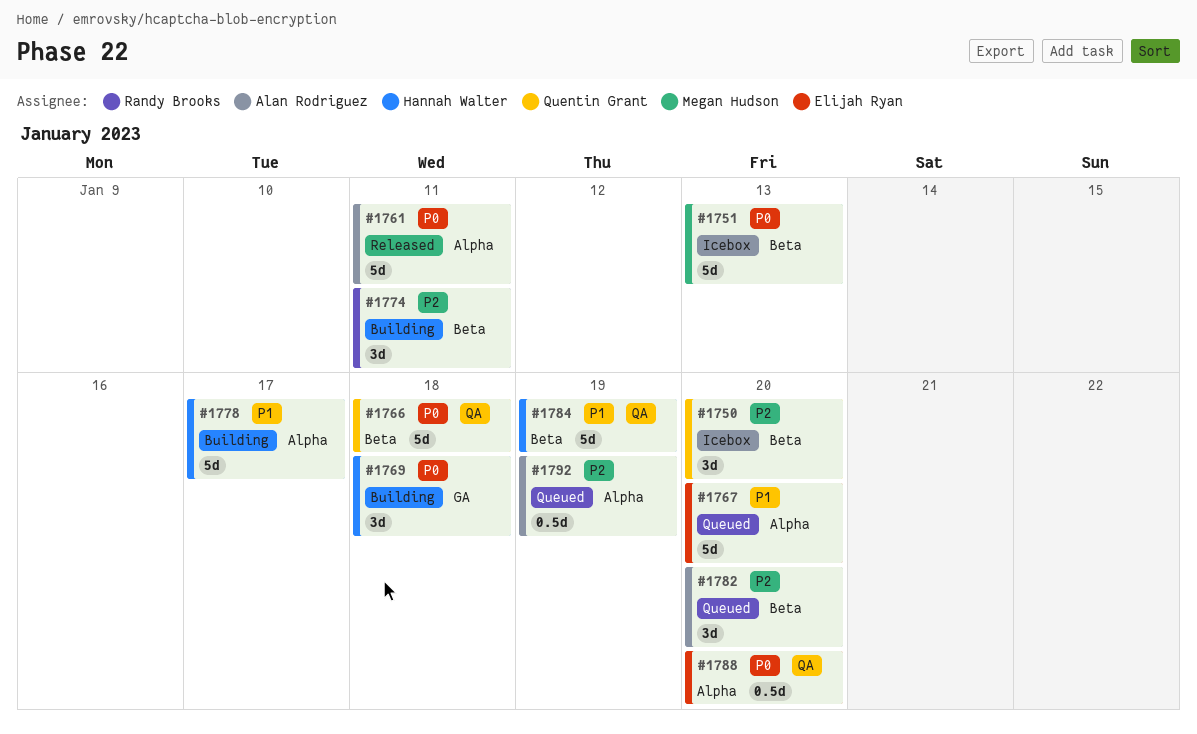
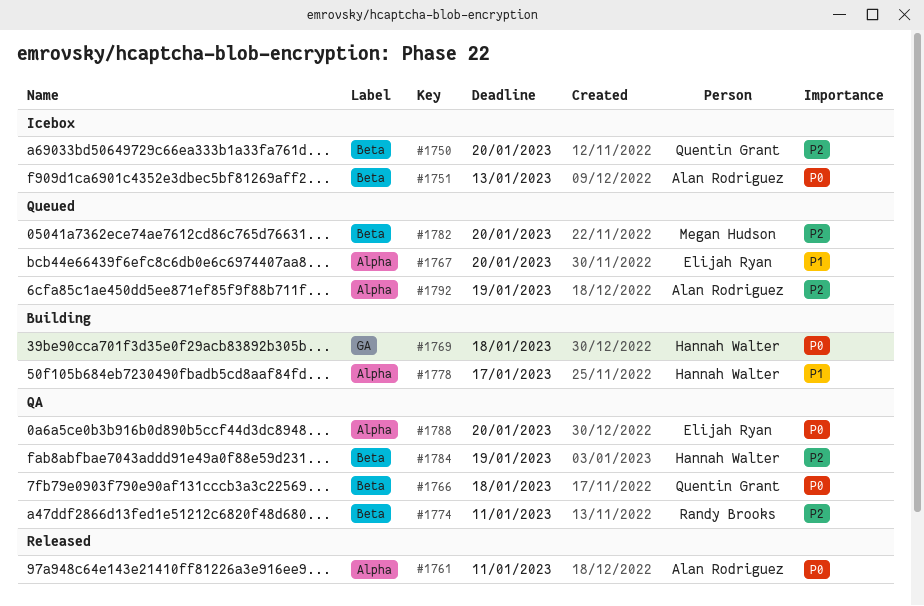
#1751, owner: Megan Hudson -> Alan Rodriguez
#1774, status: Building -> QA
#1782, owner: Alan Rodriguez -> Megan Hudson
#1784, priority: P1 -> P2

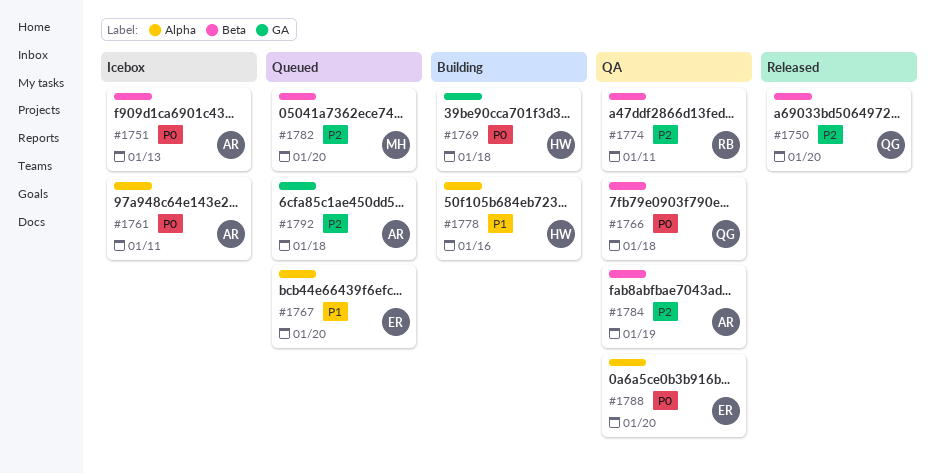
#1750, status: Icebox -> Released
#1761, status: Released -> Icebox
#1778, due: Jan 17 -> Jan 16
#1784, owner: Hannah Walter -> Alan Rodriguez
#1792, label: Alpha -> GA
#1792, due: Jan 19 -> Jan 18

